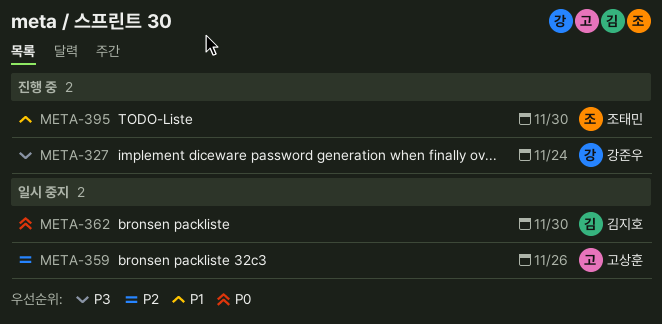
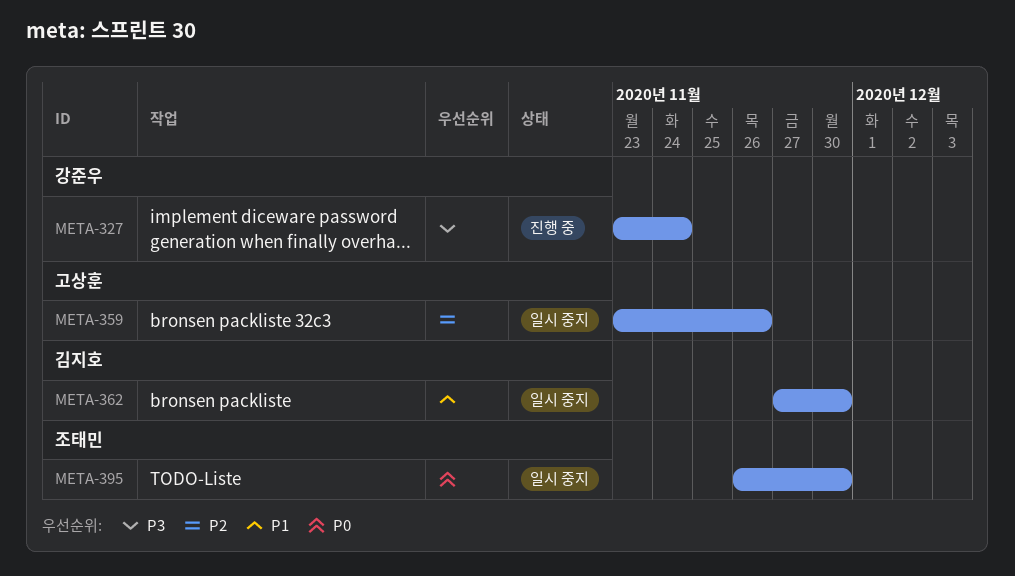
META-362, priority: P0 -> P1
META-395, status: 진행 중 -> 일시 중지
META-395, priority: P1 -> P0

